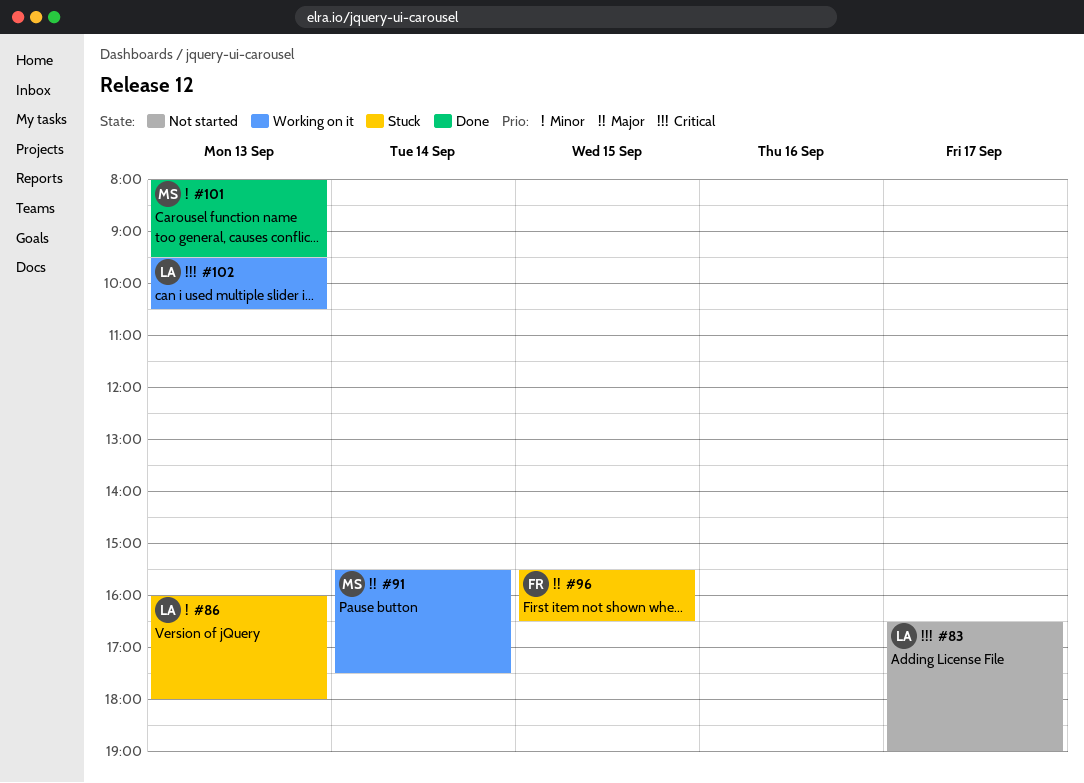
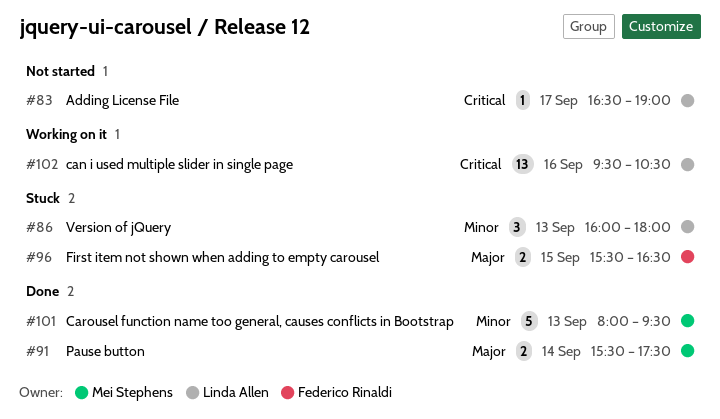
#91, status: Working on it -> Done
#102, day: Sep 13 -> Sep 16

